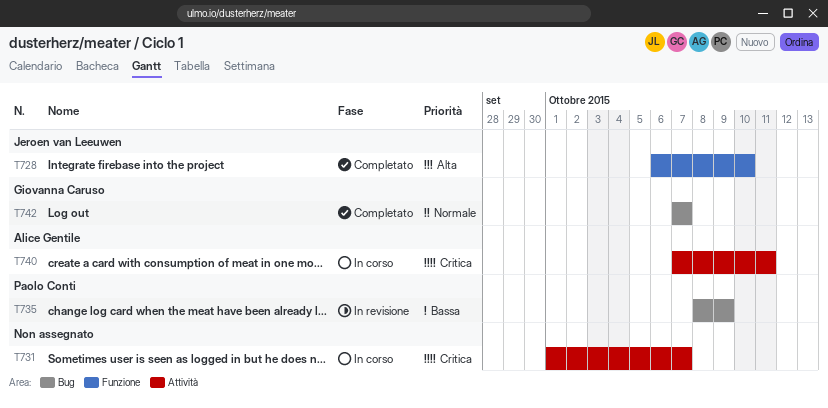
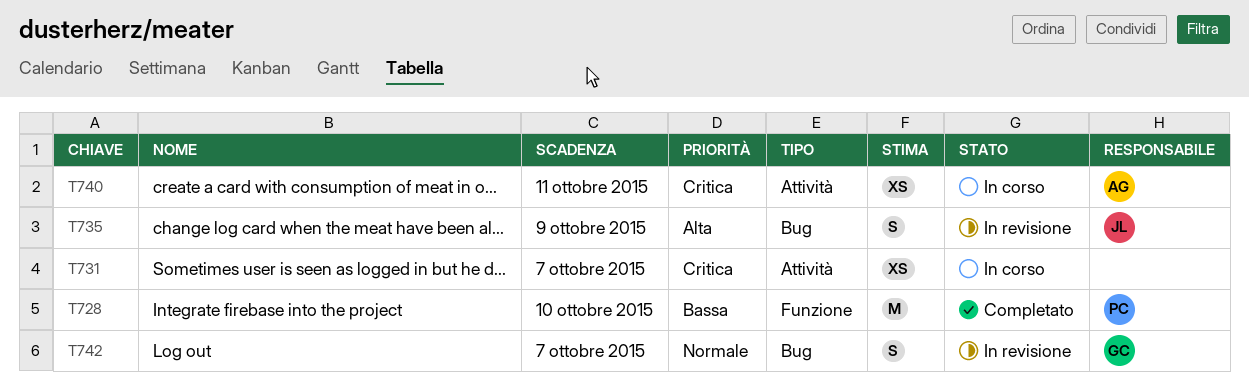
T728, owner: Jeroen van Leeuwen -> Paolo Conti
T728, priority: Alta -> Bassa
T735, owner: Paolo Conti -> Jeroen van Leeuwen
T735, priority: Bassa -> Alta
T742, status: Completato -> In revisione

